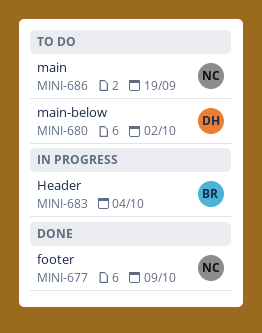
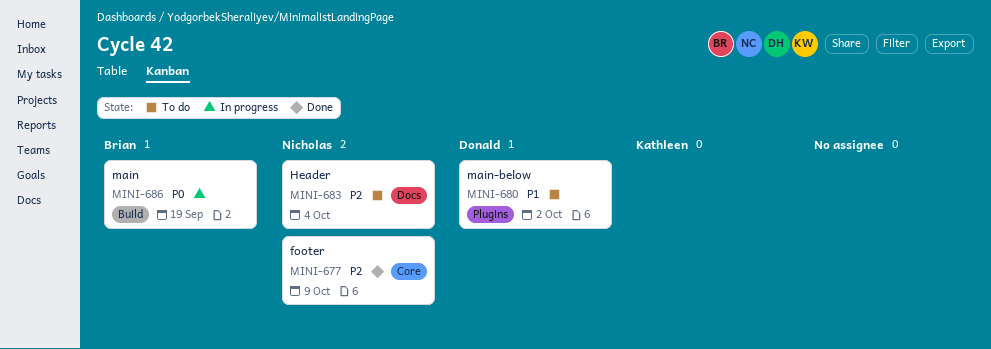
MINI-683, status: In progress -> To do
MINI-683, owner: Brian -> Nicholas
MINI-686, status: To do -> In progress
MINI-686, owner: Nicholas -> Brian

